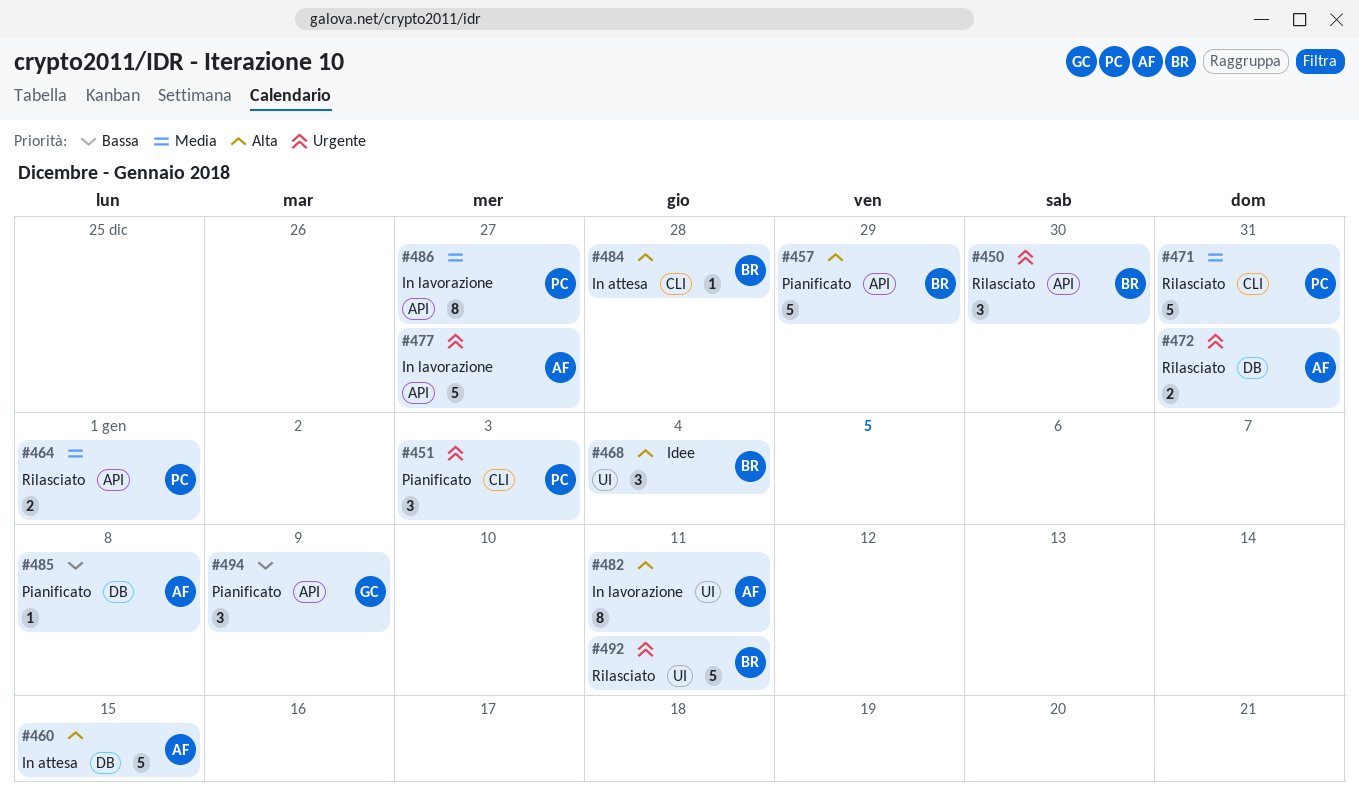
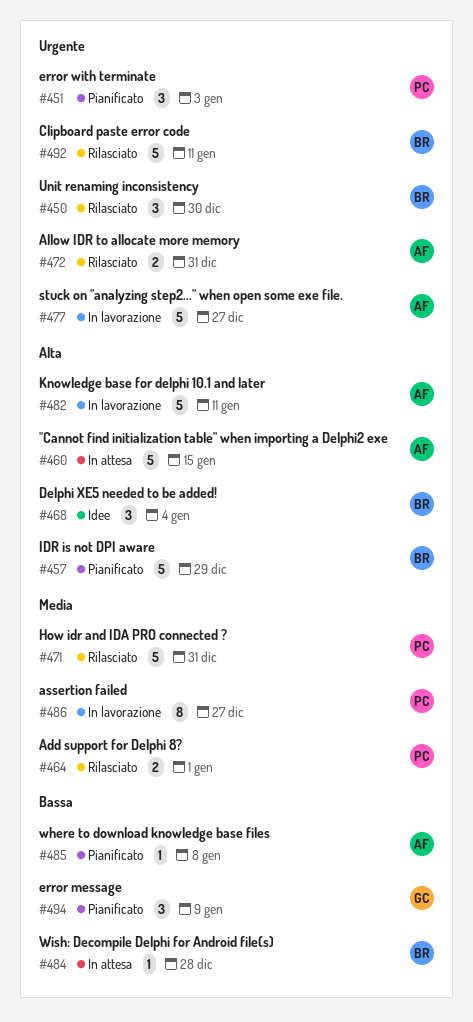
#482, estimate: 8 -> 5
#484, priority: Alta -> Bassa

